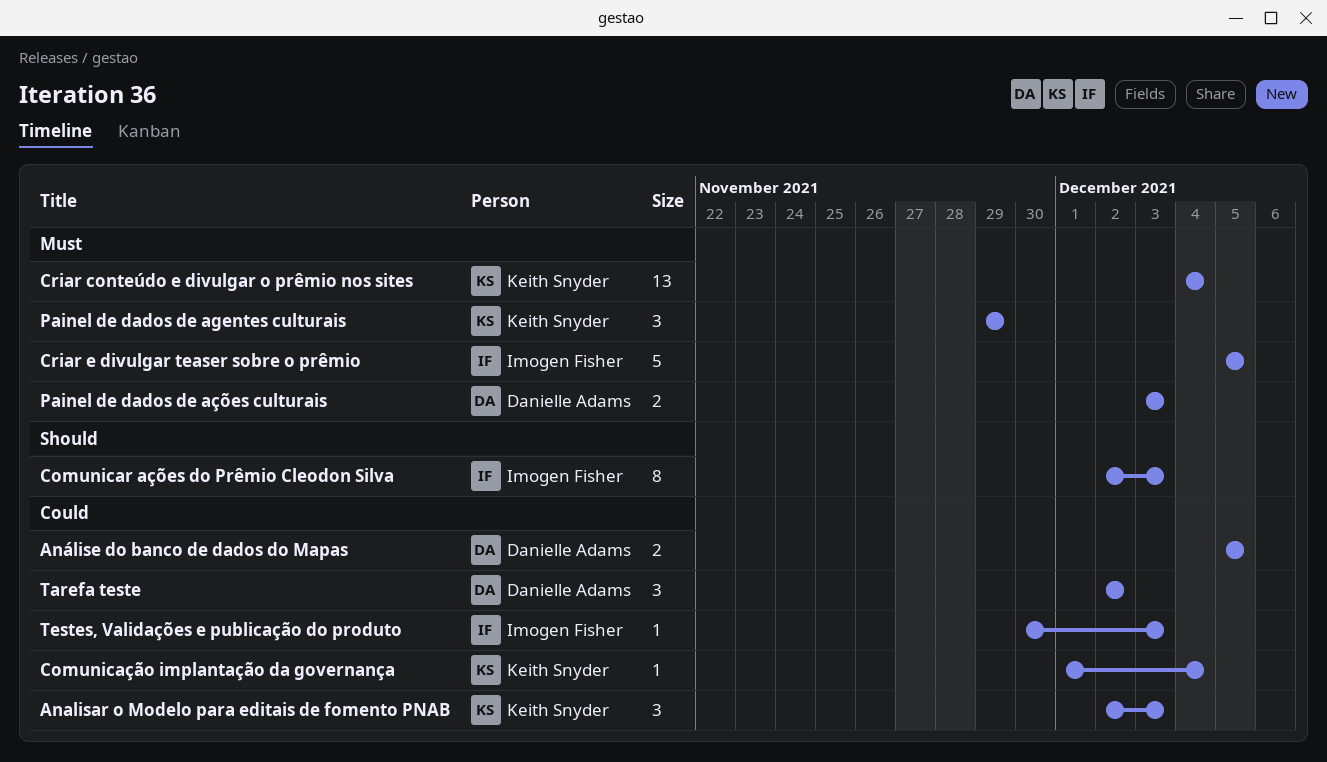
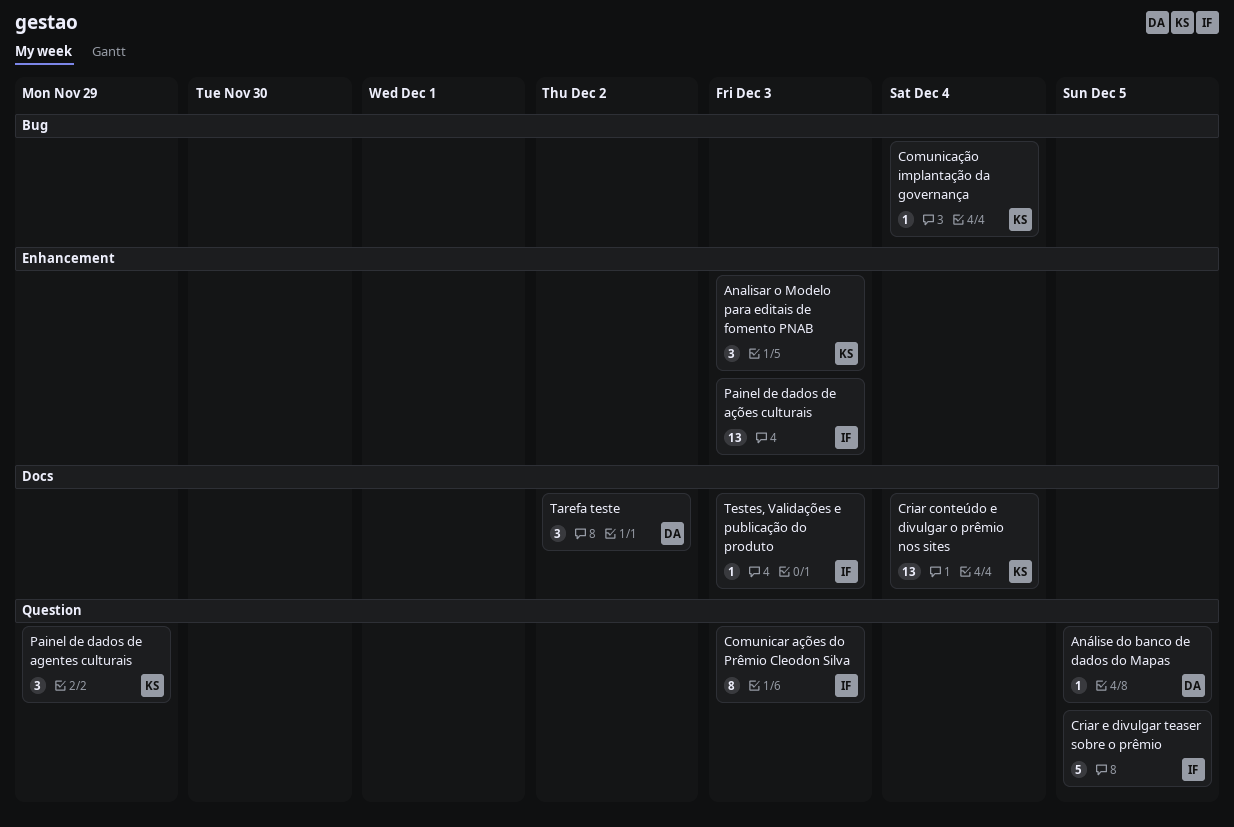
Análise do banco de dados do Mapas, estimate: 2 -> 1
Painel de dados de ações culturais, owner: Danielle Adams -> Imogen Fisher
Painel de dados de ações culturais, estimate: 2 -> 13

